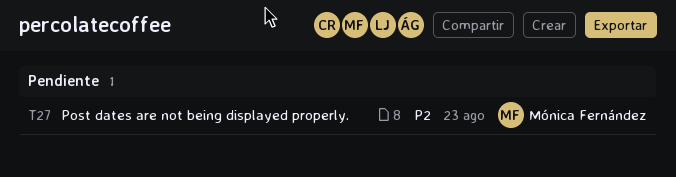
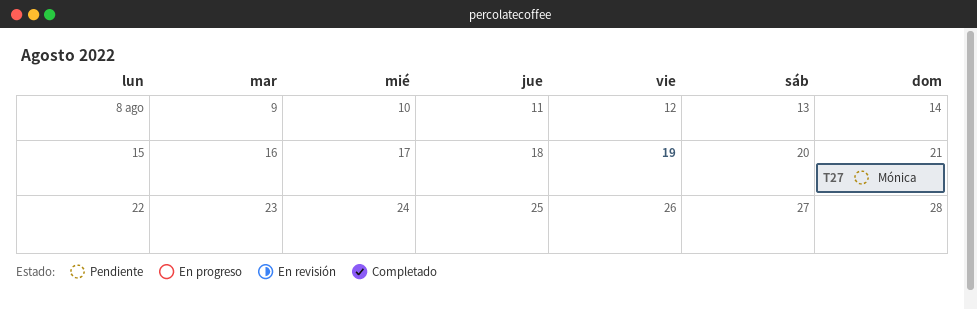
T27, due: Aug 23 -> Aug 21

